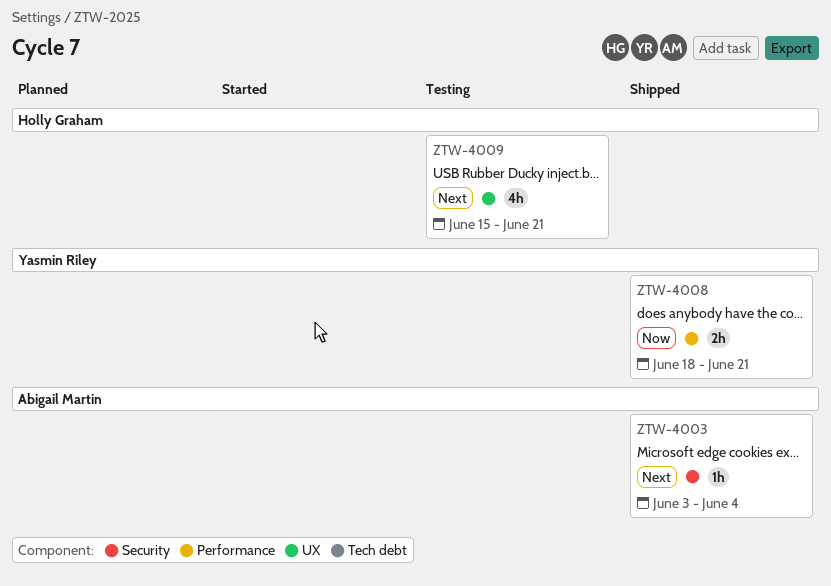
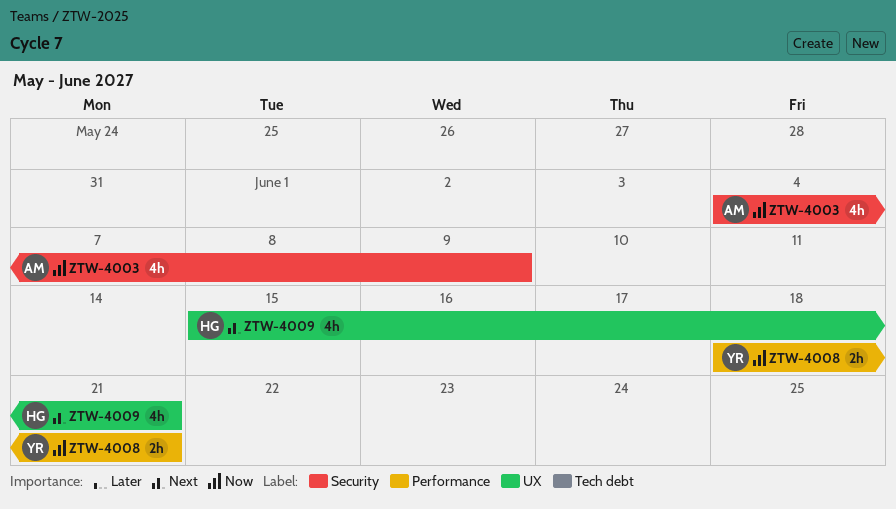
ZTW-4003, priority: Next -> Now
ZTW-4003, estimate: 1h -> 4h
ZTW-4003, start: Jun 3 -> Jun 4
ZTW-4003, due: Jun 4 -> Jun 9

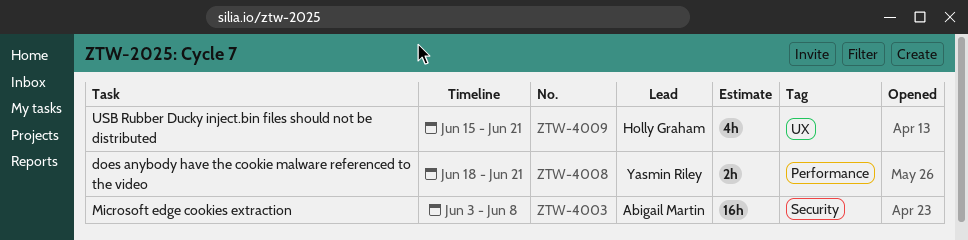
ZTW-4003, estimate: 4h -> 16h
ZTW-4003, start: Jun 4 -> Jun 3
ZTW-4003, due: Jun 9 -> Jun 8

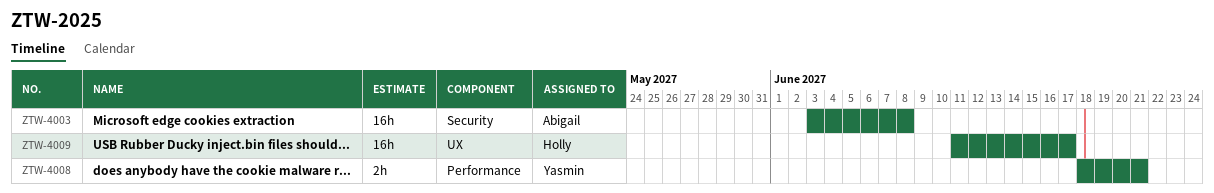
ZTW-4009, estimate: 4h -> 16h
ZTW-4009, start: Jun 15 -> Jun 11
ZTW-4009, due: Jun 21 -> Jun 17

